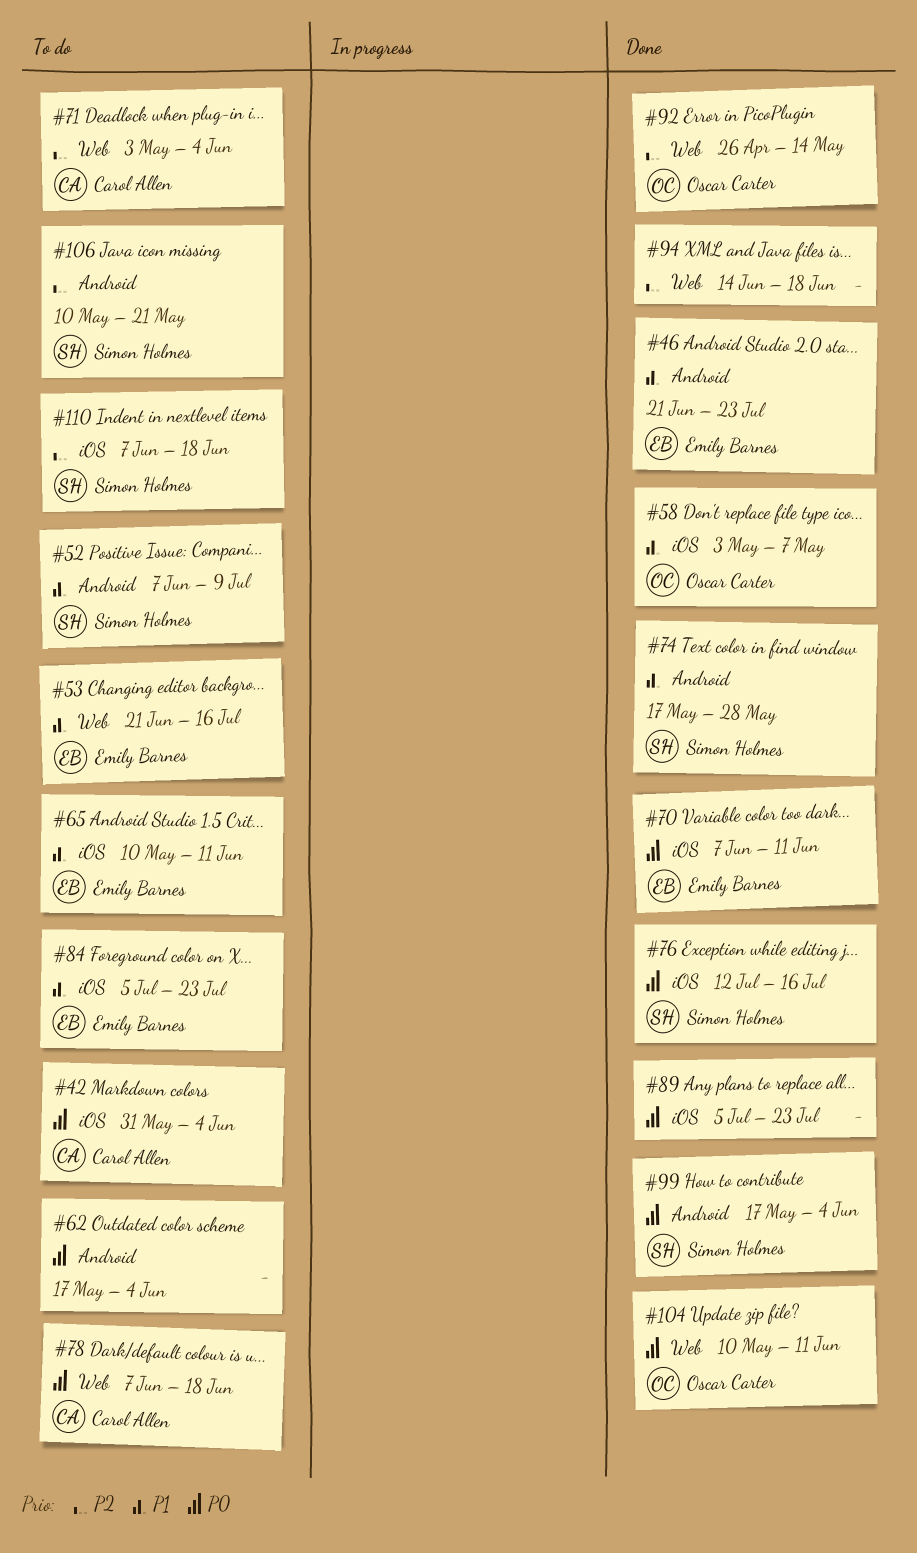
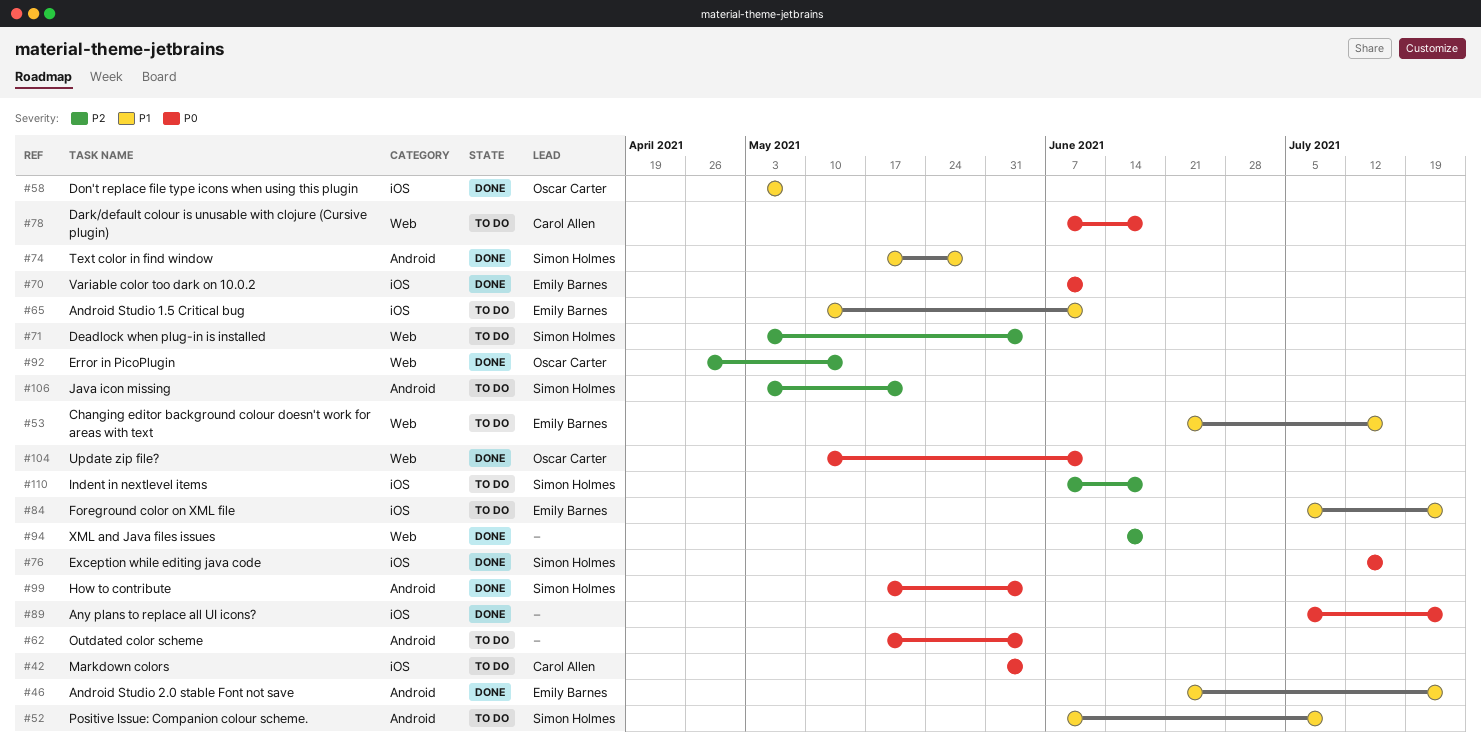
#71, owner: Carol Allen -> Simon Holmes
#106, start: May 10 -> May 3

